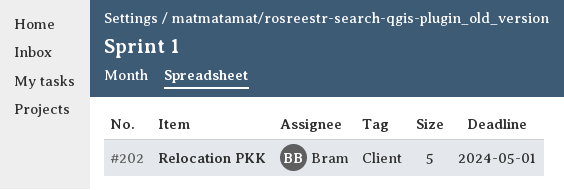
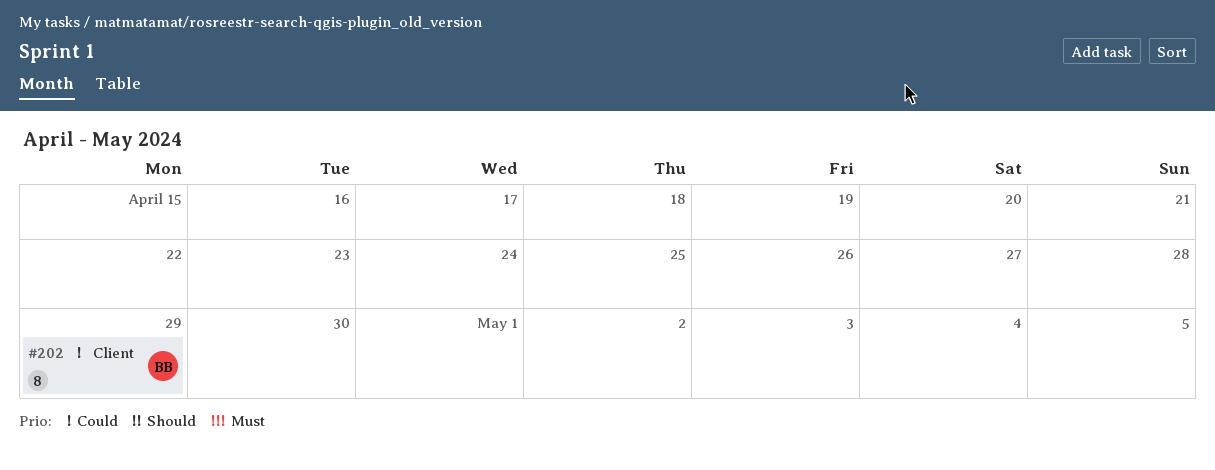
#202, estimate: 5 -> 8
#202, due: May 1 -> Apr 29

